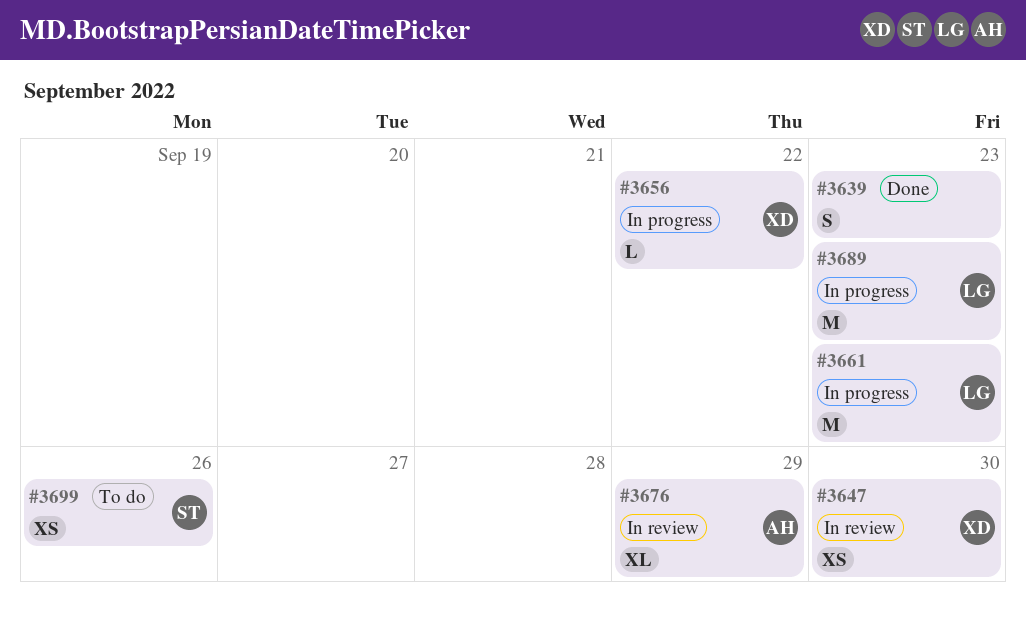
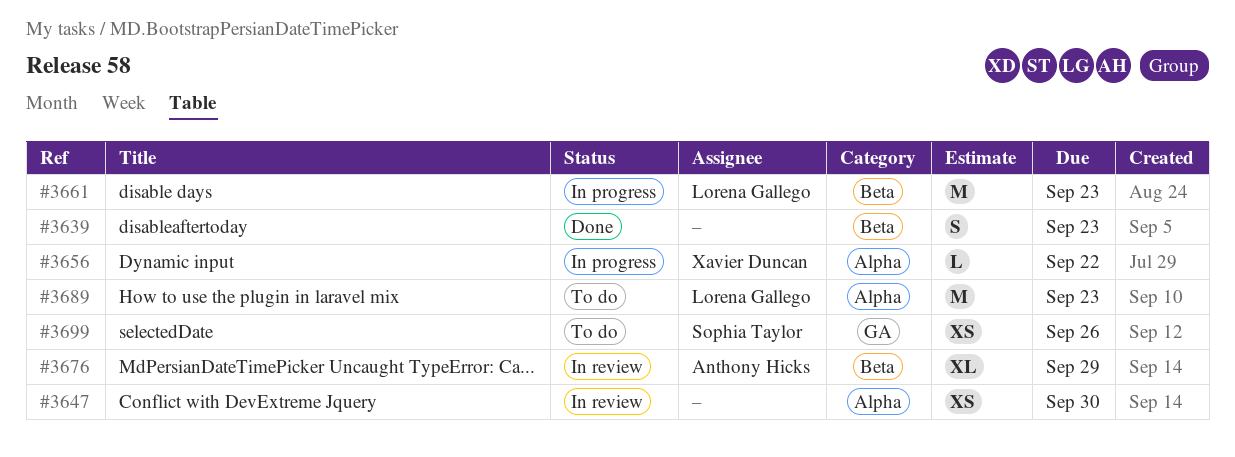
#3647, owner: Xavier Duncan -> none
#3689, status: In progress -> To do

